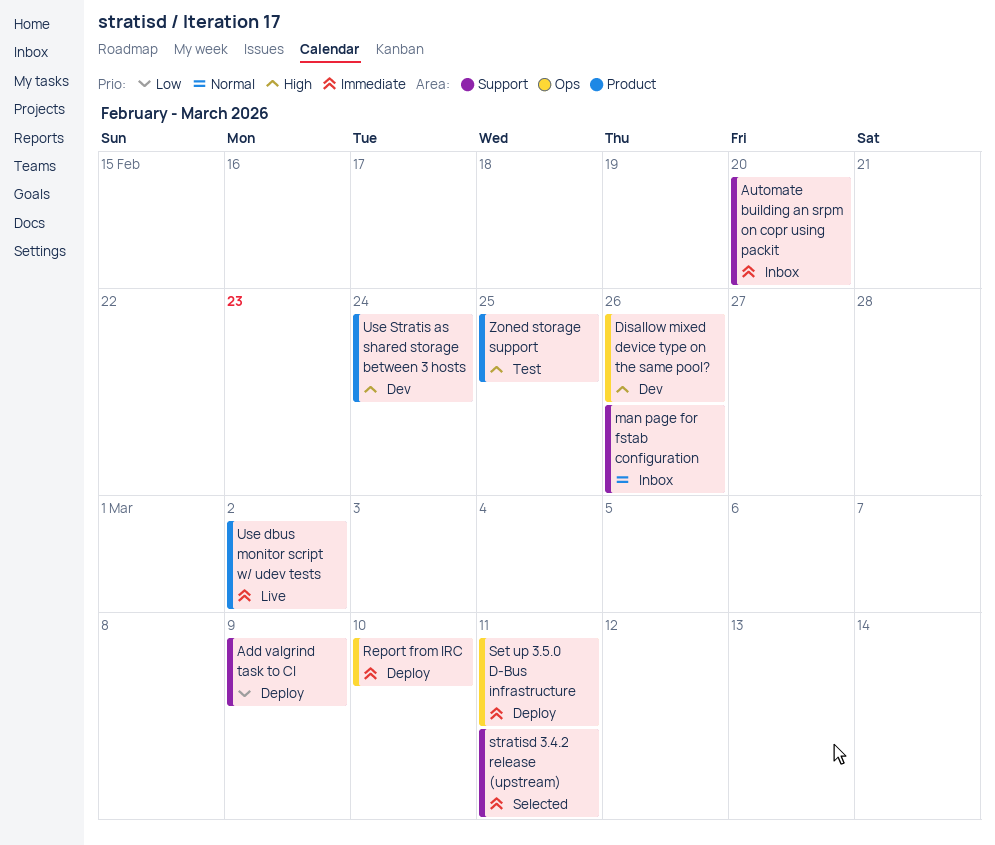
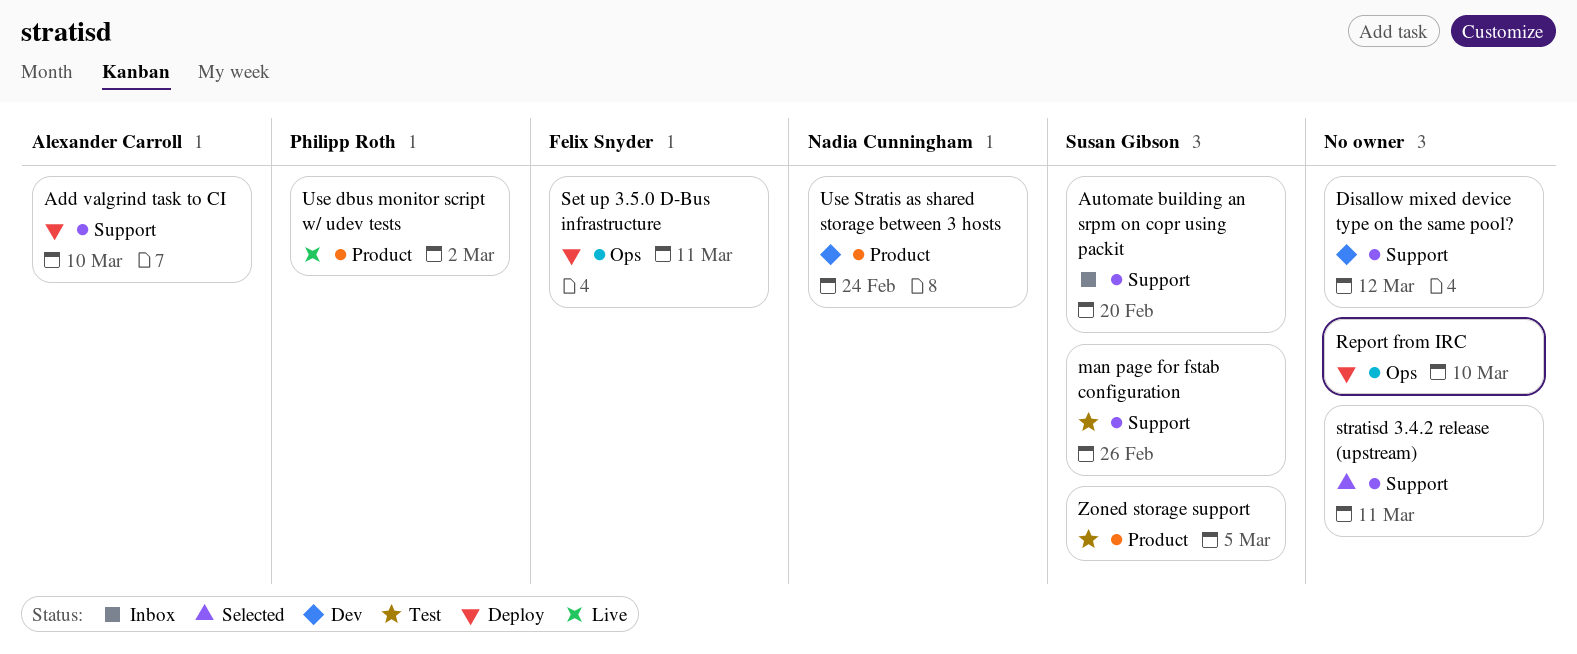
Add valgrind task to CI, due: Mar 9 -> Mar 10
Disallow mixed device type on the same pool?, label: Ops -> Support
Disallow mixed device type on the same pool?, due: Feb 26 -> Mar 12
man page for fstab configuration, status: Inbox -> Test
Zoned storage support, due: Feb 25 -> Mar 5

